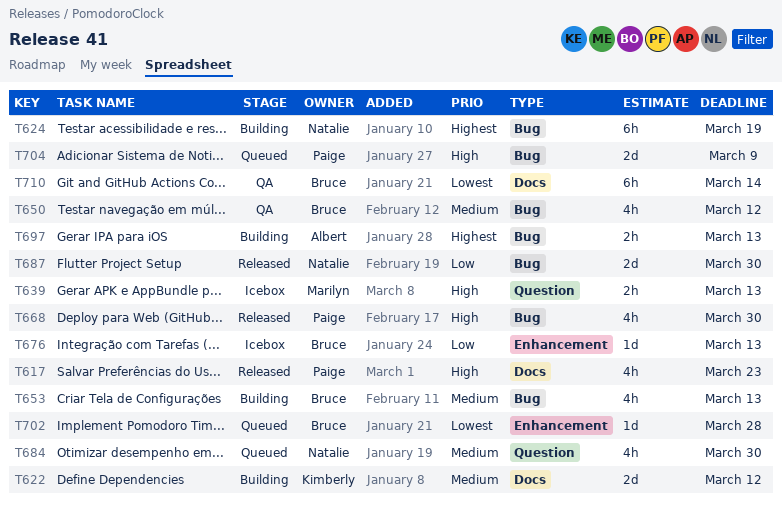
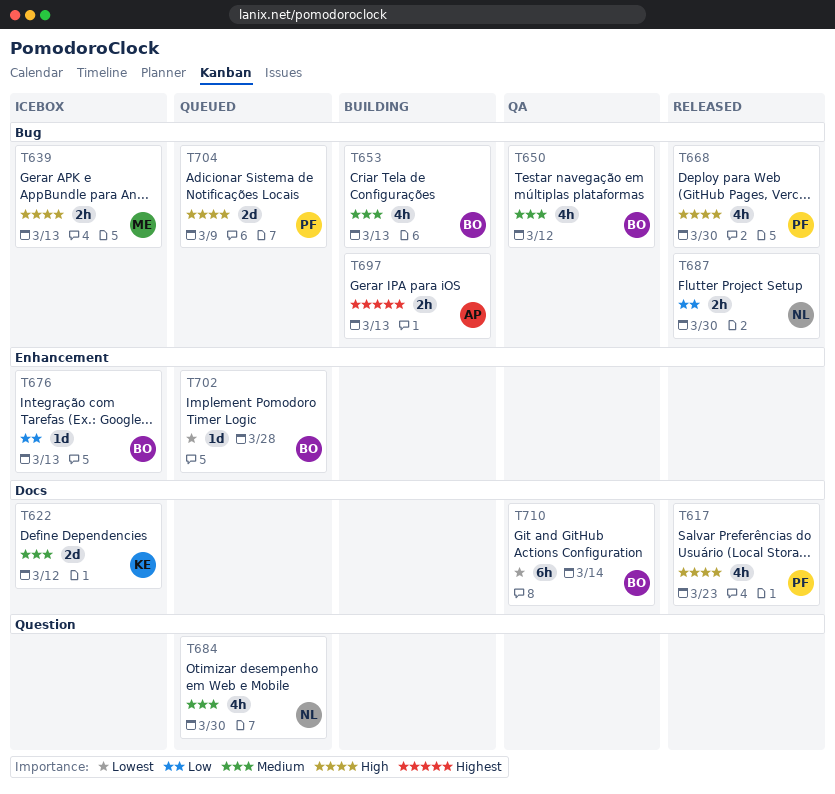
T622, status: Building -> Icebox
T624: present -> none
T639, label: Question -> Bug
T687, estimate: 2d -> 2h

